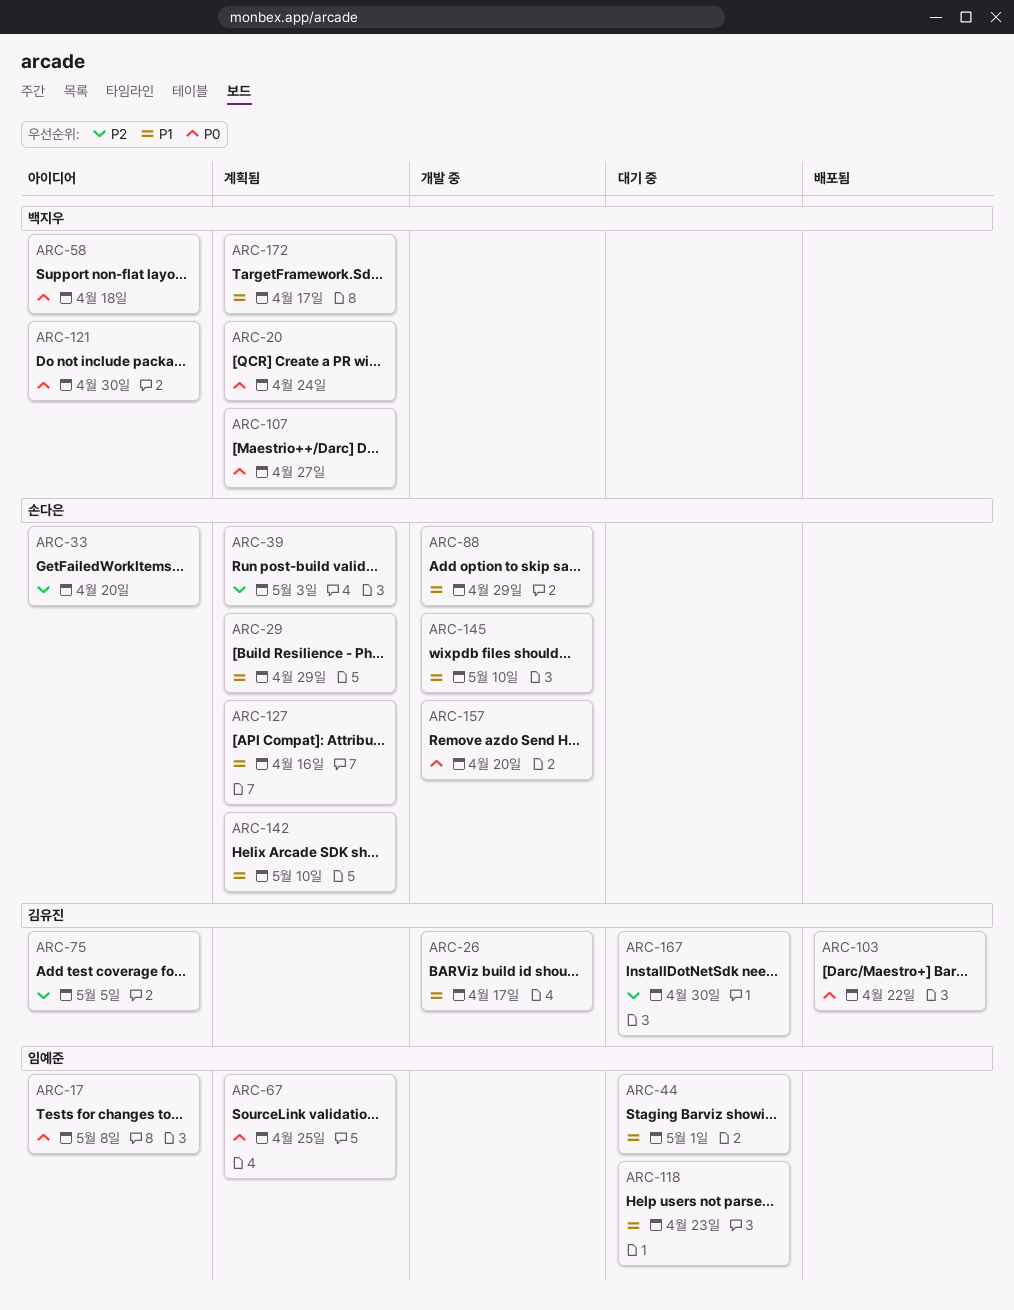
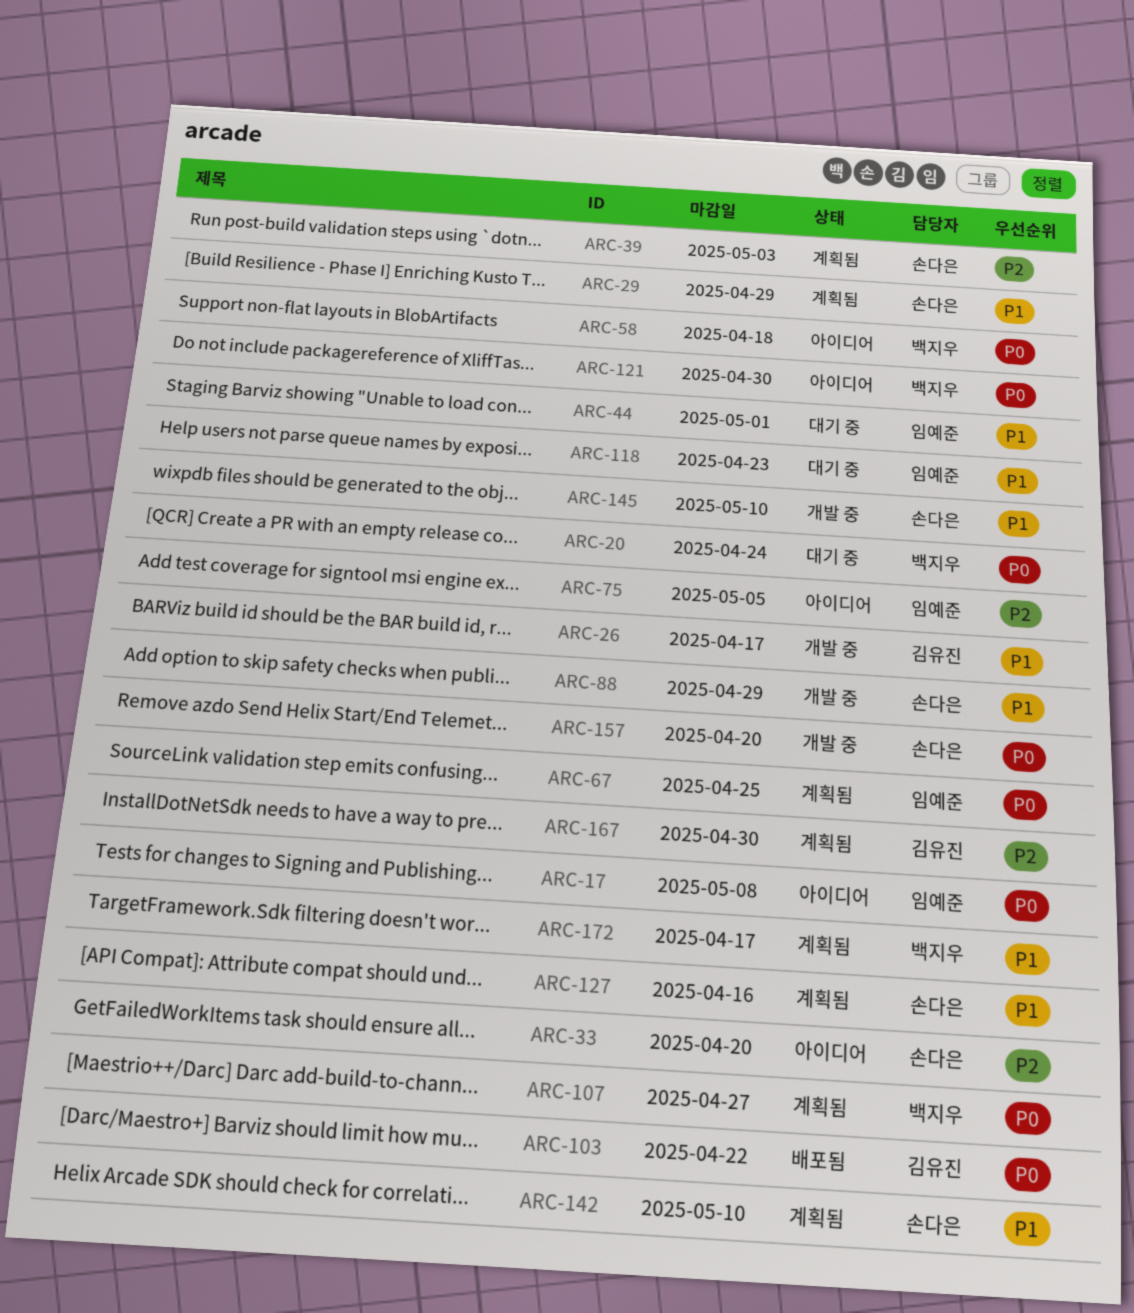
ARC-20, status: 계획됨 -> 대기 중
ARC-75, owner: 김유진 -> 임예준
ARC-167, status: 대기 중 -> 계획됨

